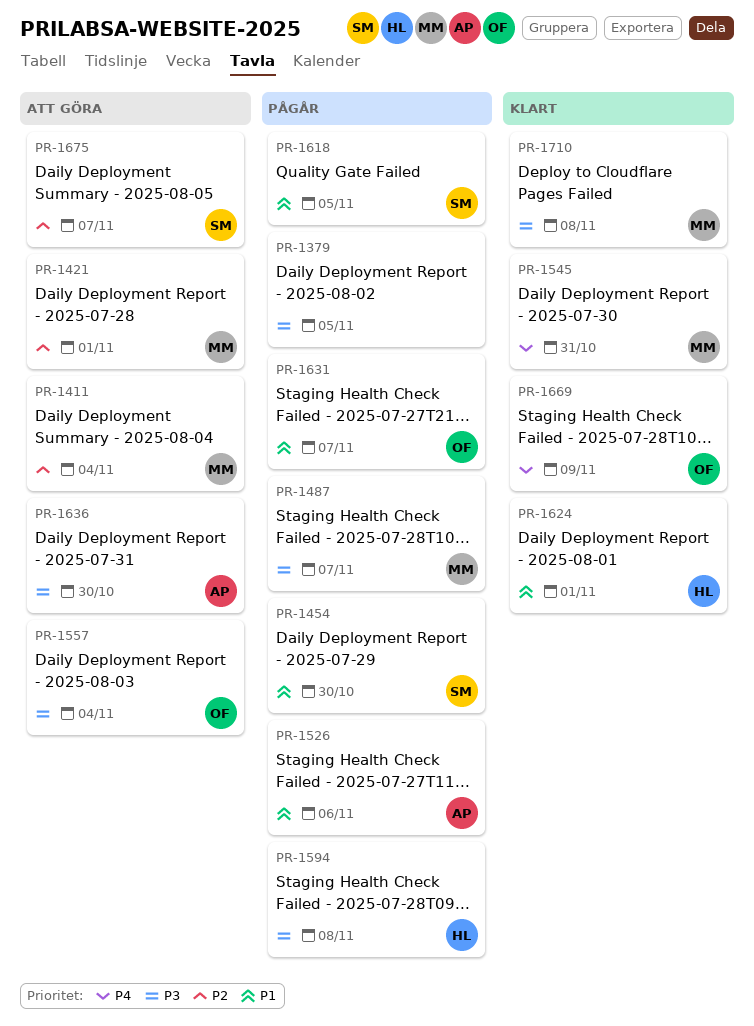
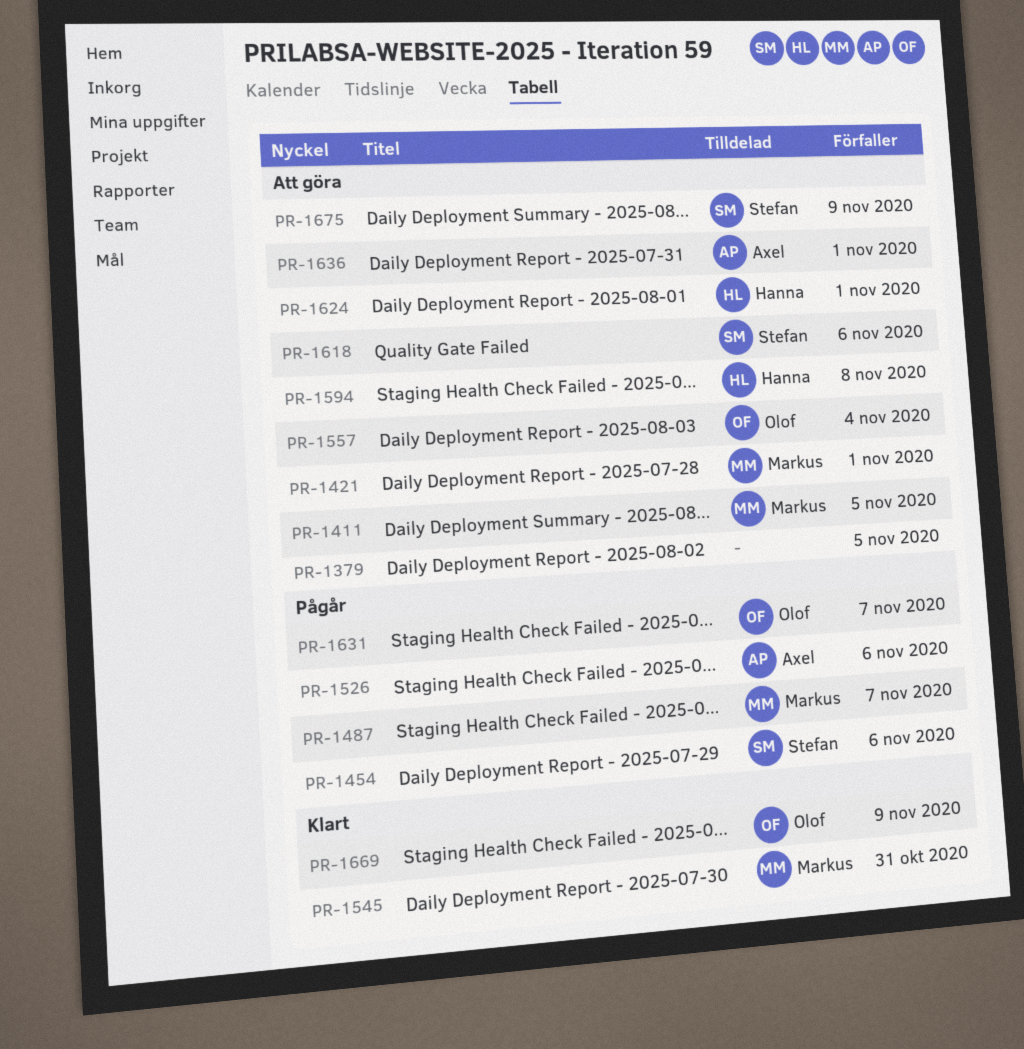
PR-1379, status: Pågår -> Att göra
PR-1411, due: Nov 4 -> Nov 5
PR-1454, due: Oct 30 -> Nov 6
PR-1594, status: Pågår -> Att göra
PR-1618, status: Pågår -> Att göra
PR-1618, due: Nov 5 -> Nov 6
PR-1624, status: Klart -> Att göra
PR-1636, due: Oct 30 -> Nov 1
PR-1675, due: Nov 7 -> Nov 9
PR-1710: present -> none

